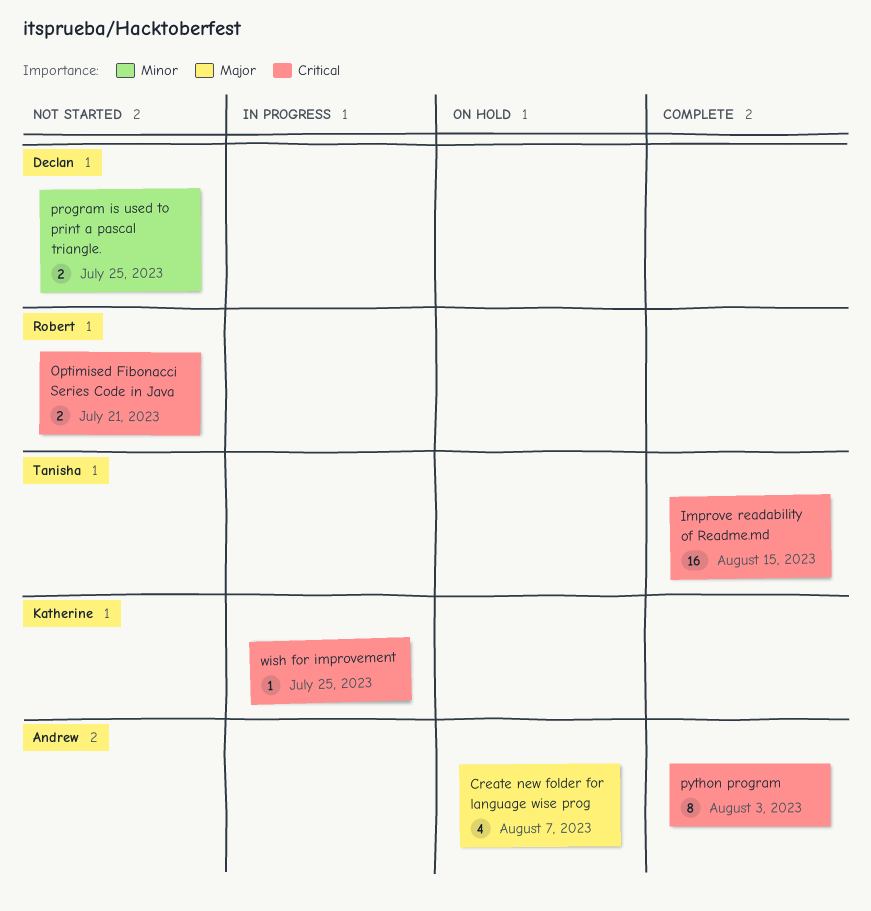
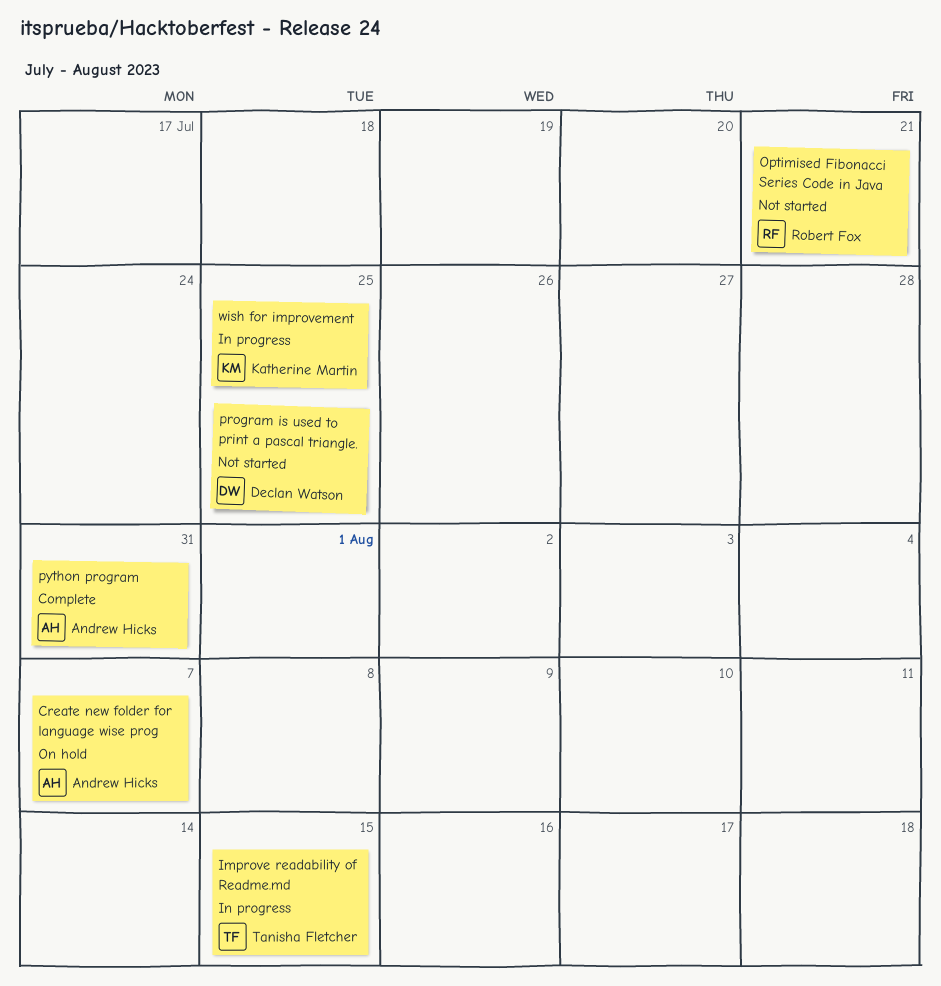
Improve readability of Readme.md, status: Complete -> In progress
python program, due: Aug 3 -> Jul 31

